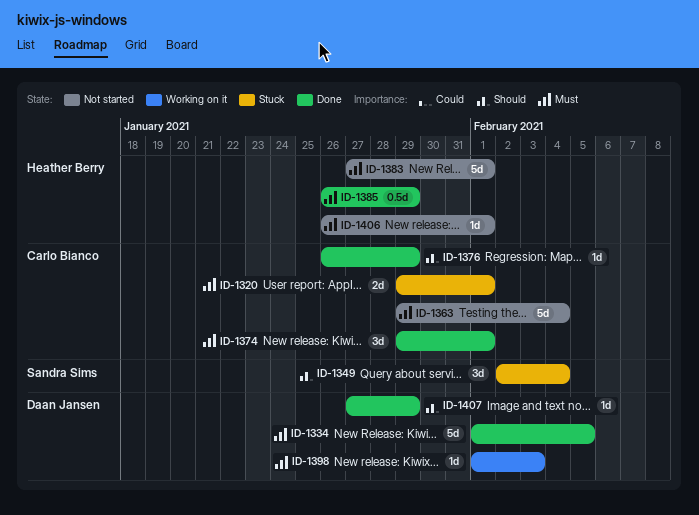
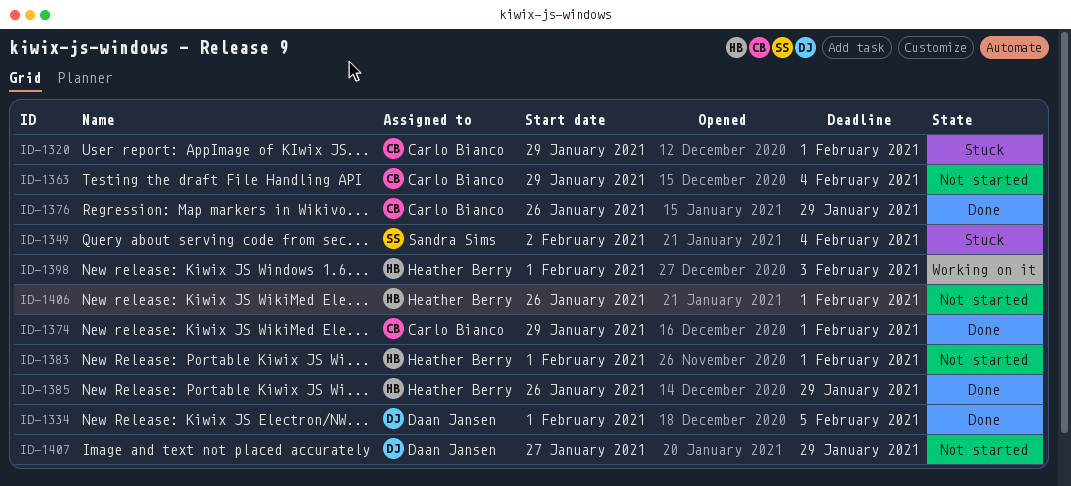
ID-1383, start: Jan 27 -> Feb 1
ID-1398, owner: Daan Jansen -> Heather Berry
ID-1407, status: Done -> Not started

